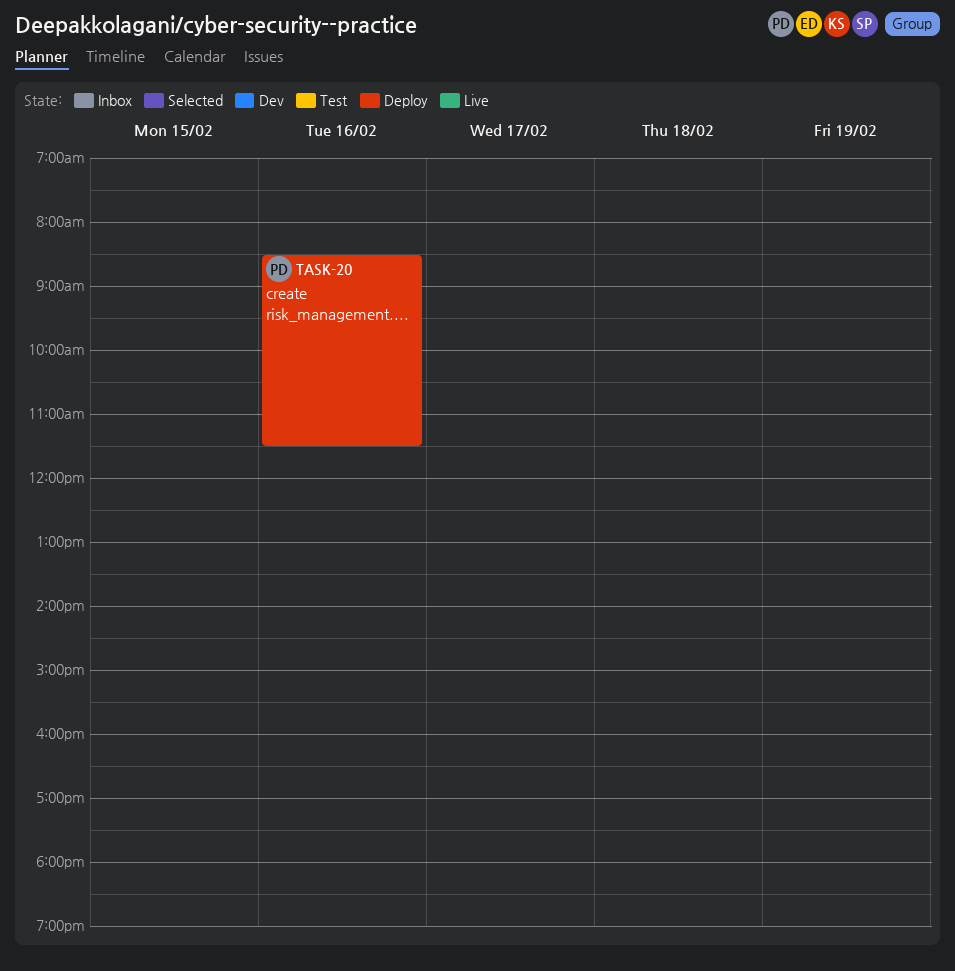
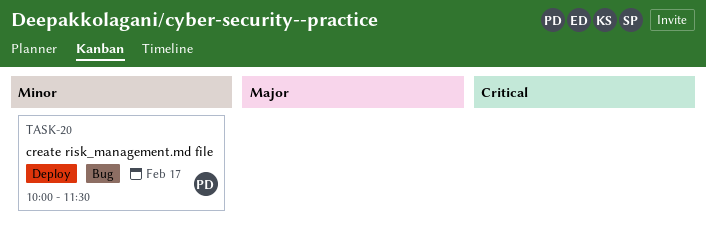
TASK-20, day: Feb 16 -> Feb 17
TASK-20, begins: 08:30 -> 10:00

